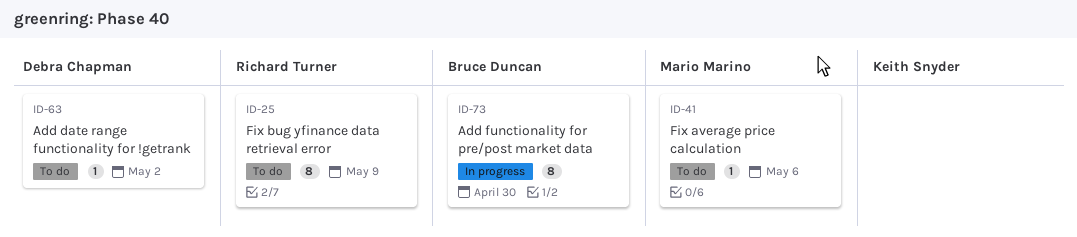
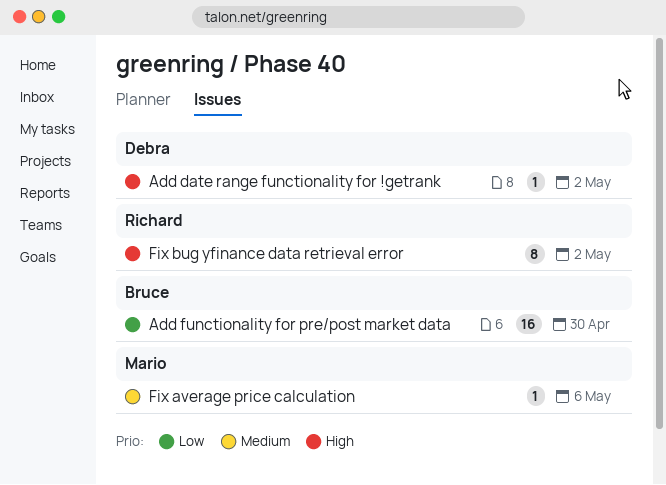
Add functionality for pre/post market data, estimate: 8 -> 16
Fix bug yfinance data retrieval error, due: May 9 -> May 2

